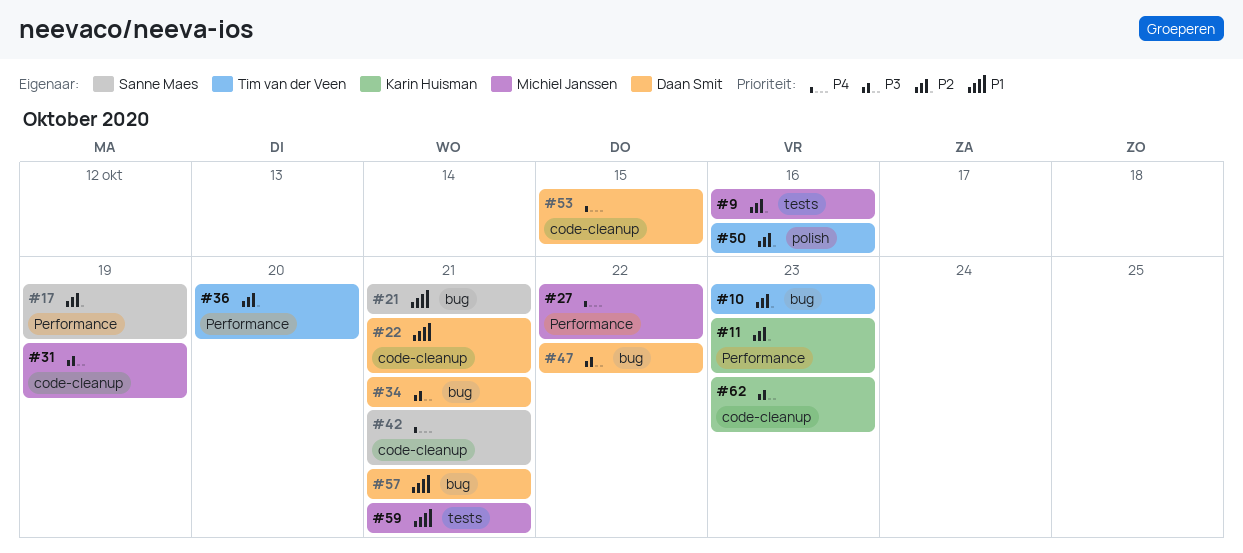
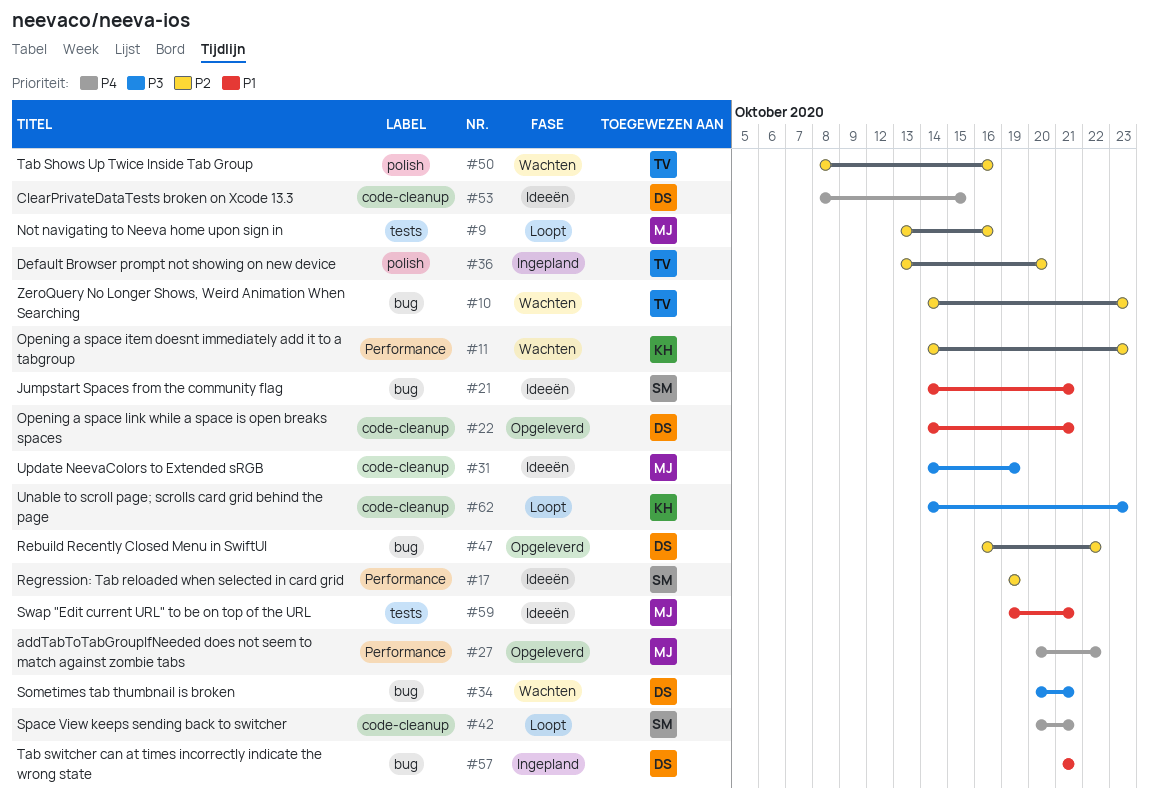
#36, label: Performance -> polish
#47, priority: P3 -> P2

